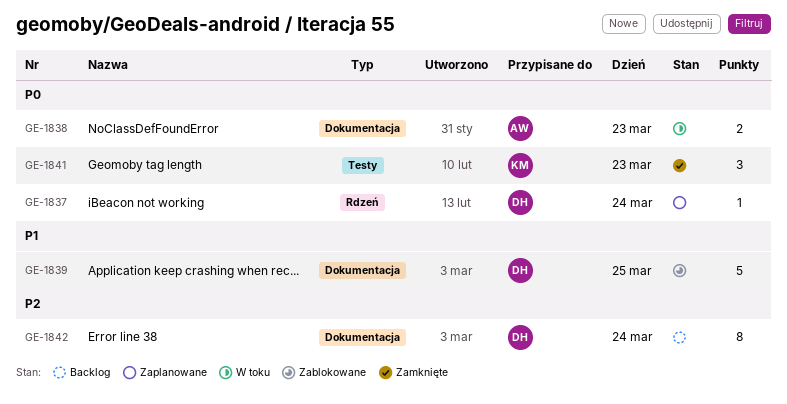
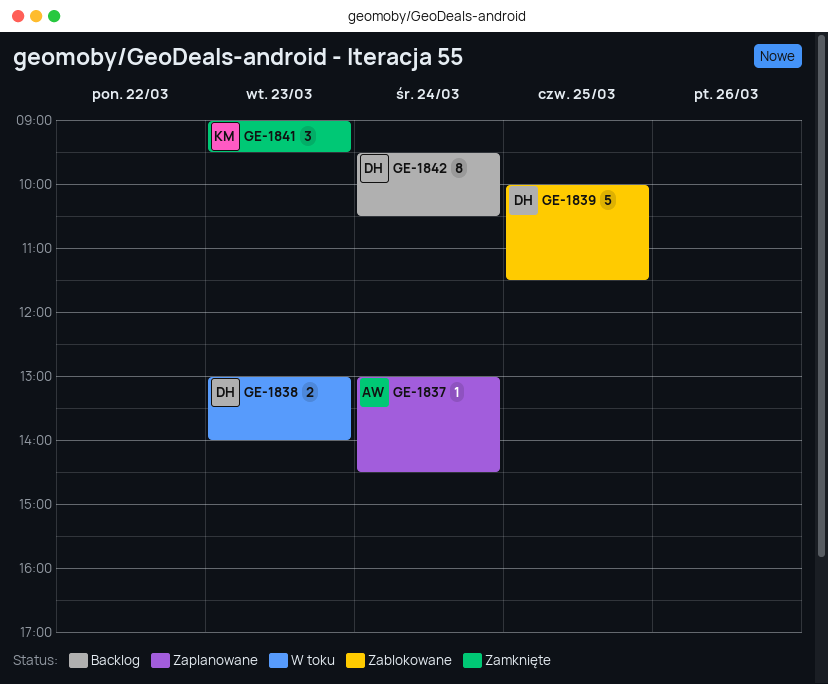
GE-1837, owner: DH -> AW
GE-1838, owner: AW -> DH

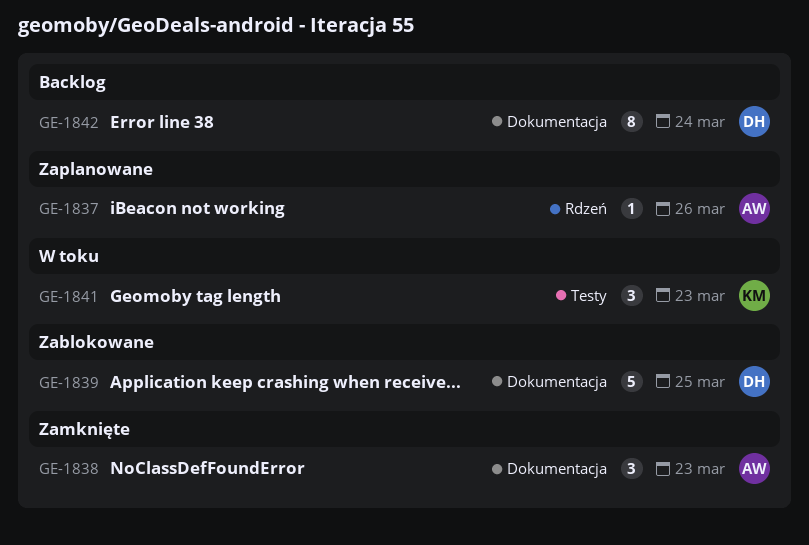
GE-1837, day: Mar 24 -> Mar 26
GE-1838, status: W toku -> Zamknięte
GE-1838, owner: DH -> AW
GE-1838, estimate: 2 -> 3
GE-1841, status: Zamknięte -> W toku

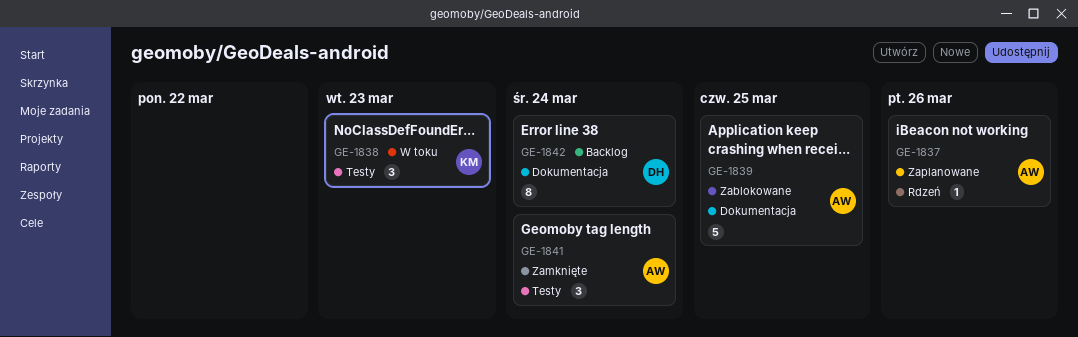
GE-1838, status: Zamknięte -> W toku
GE-1838, owner: AW -> KM
GE-1838, label: Dokumentacja -> Testy
GE-1839, owner: DH -> AW
GE-1841, status: W toku -> Zamknięte
GE-1841, owner: KM -> AW
GE-1841, day: Mar 23 -> Mar 24

